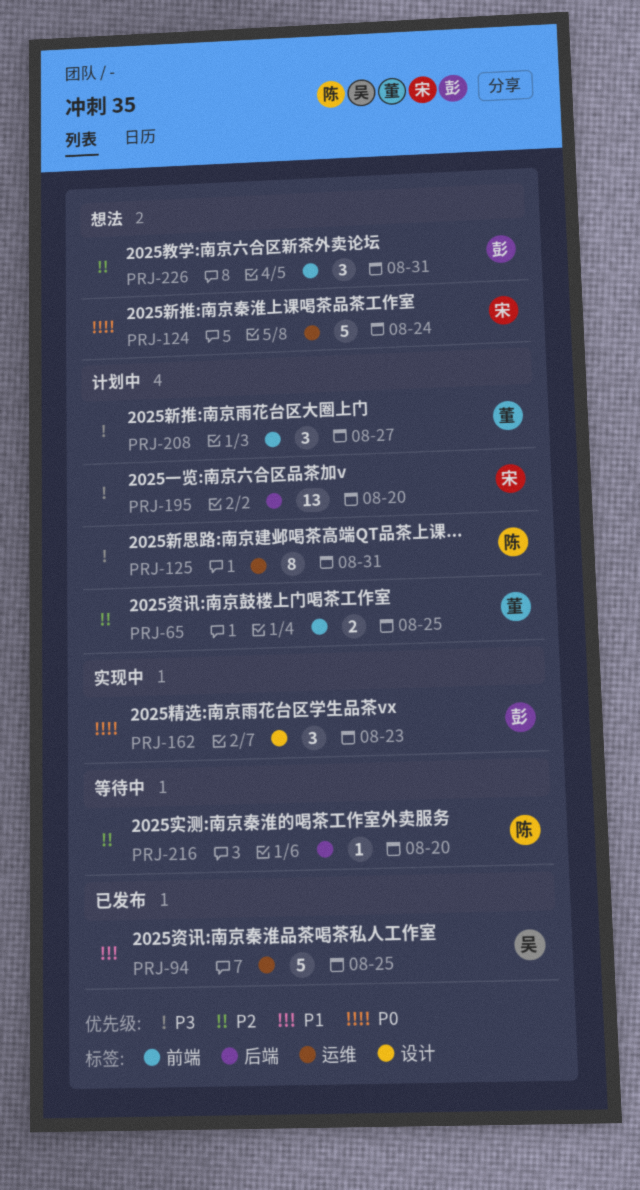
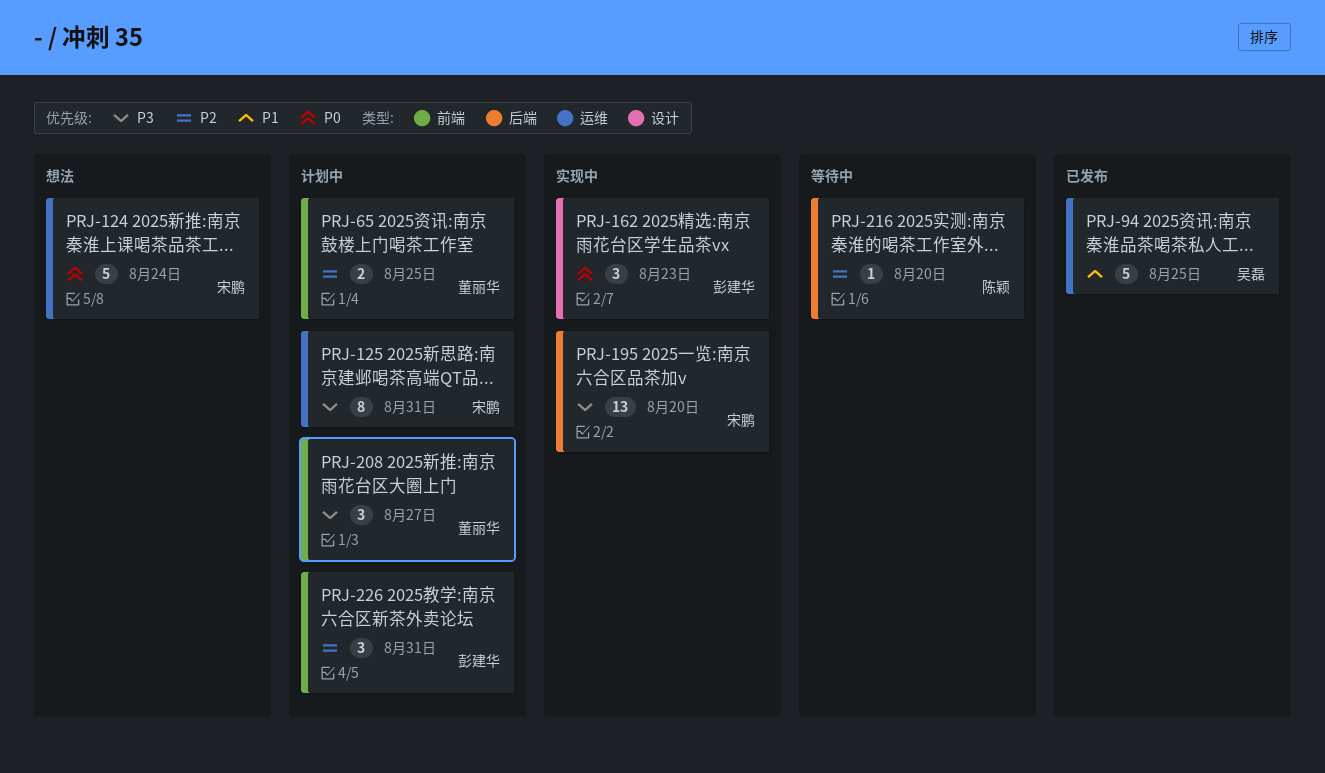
PRJ-125, owner: 陈颖 -> 宋鹏
PRJ-195, status: 计划中 -> 实现中
PRJ-226, status: 想法 -> 计划中

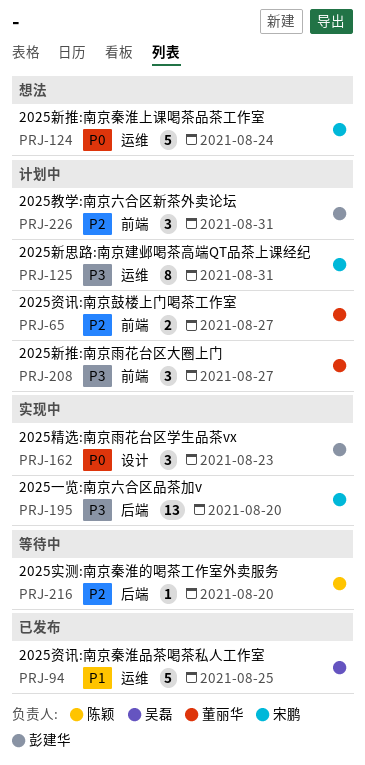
PRJ-65, due: Aug 25 -> Aug 27

